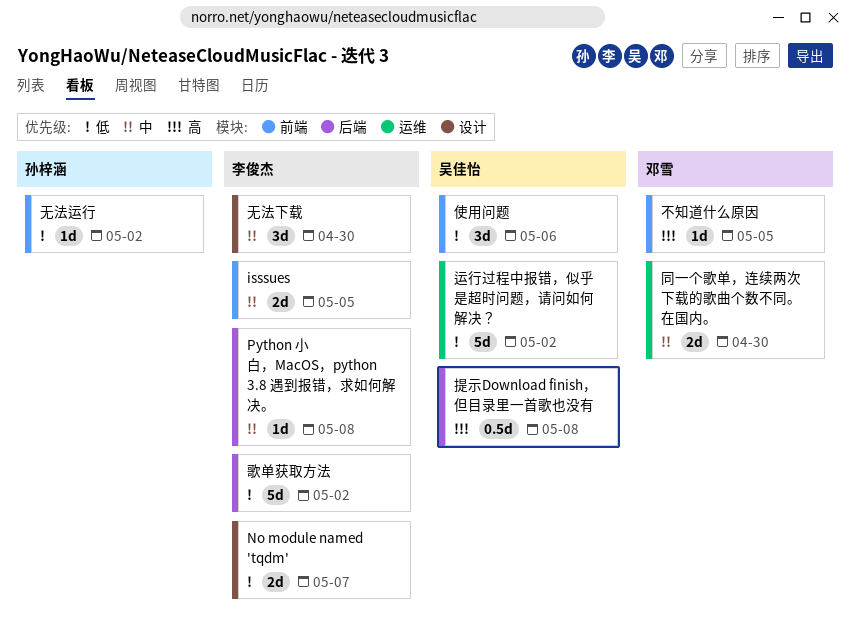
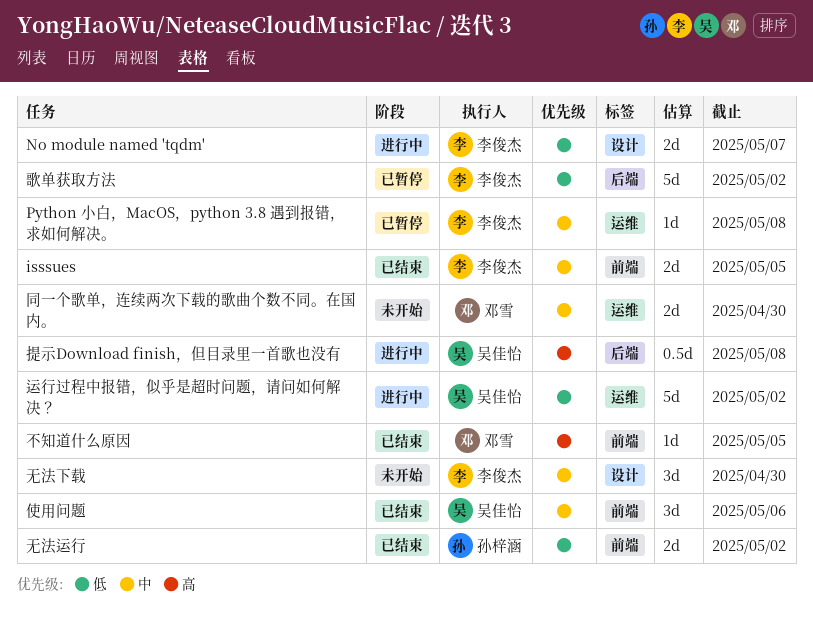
Python 小白，MacOS，python 3.8 遇到报错，求如何解决。, label: 后端 -> 运维
使用问题, priority: 低 -> 中
无法运行, estimate: 1d -> 2d

